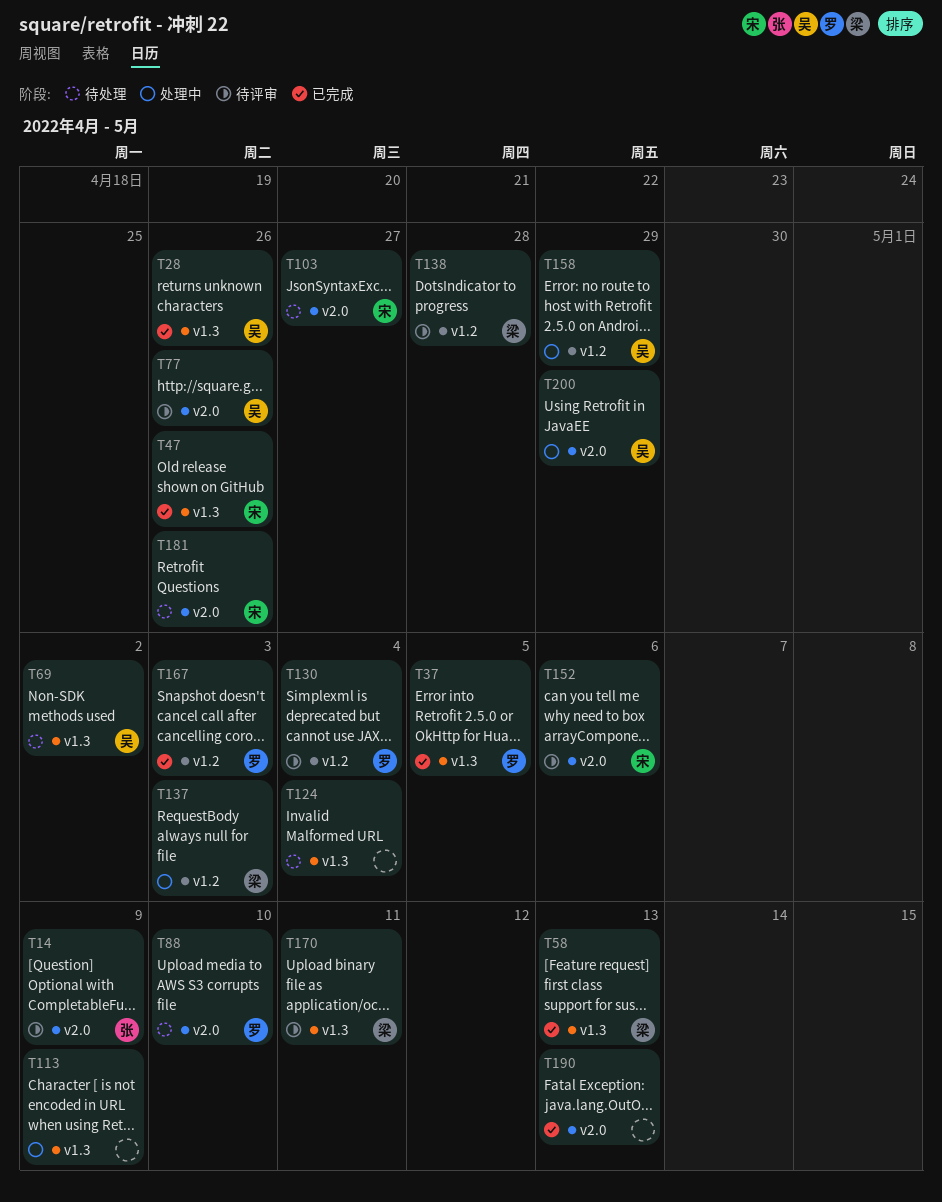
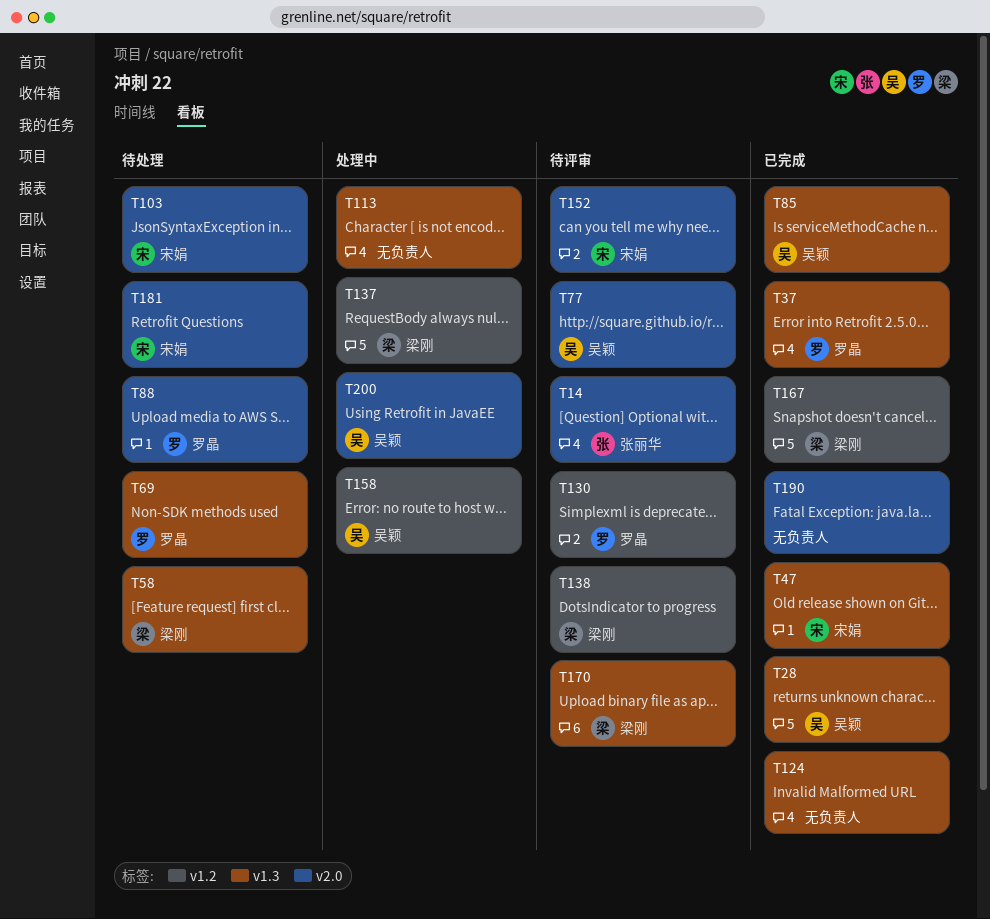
T58, status: 已完成 -> 待处理
T69, owner: 吴颖 -> 罗晶
T85: none -> present
T124, status: 待处理 -> 已完成
T167, owner: 罗晶 -> 梁刚

